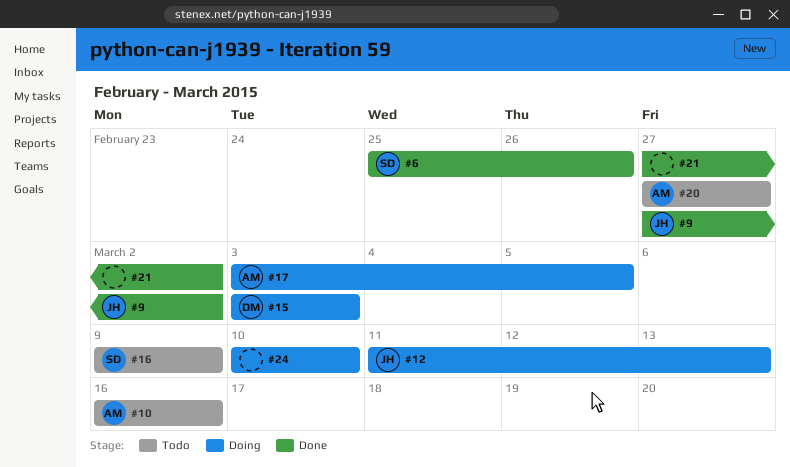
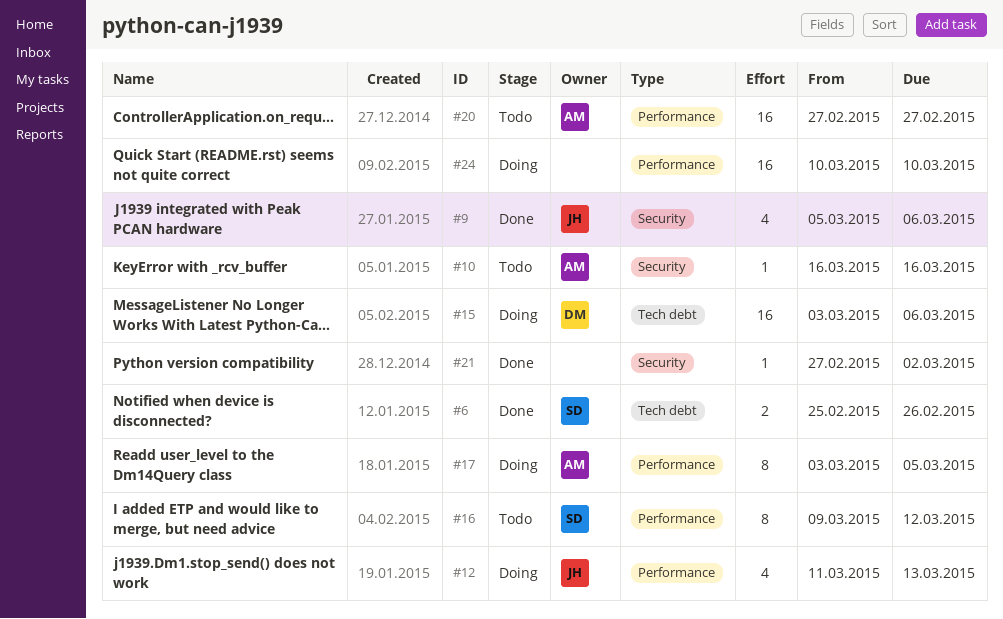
#9, start: Feb 27 -> Mar 5
#9, due: Mar 2 -> Mar 6
#15, due: Mar 3 -> Mar 6
#16, due: Mar 9 -> Mar 12

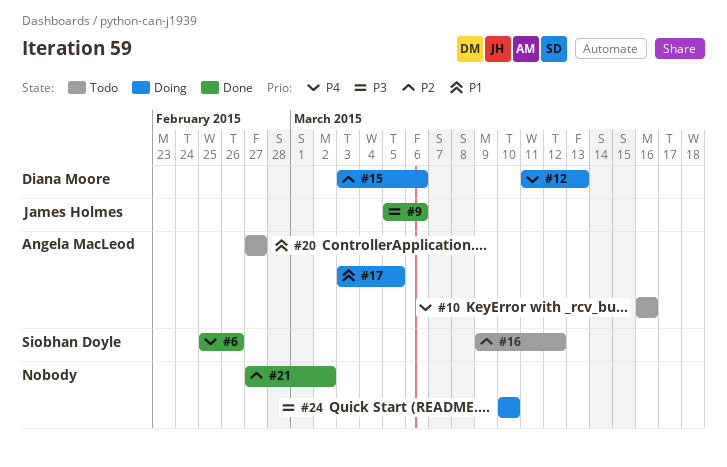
#12, owner: James Holmes -> Diana Moore

